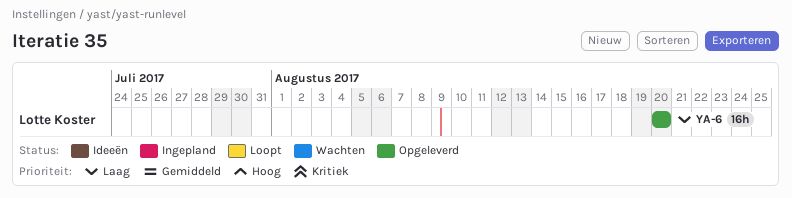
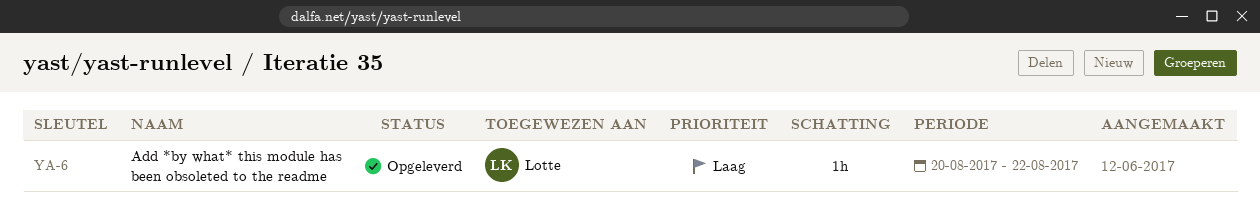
YA-6, estimate: 16h -> 1h
YA-6, due: Aug 20 -> Aug 22

